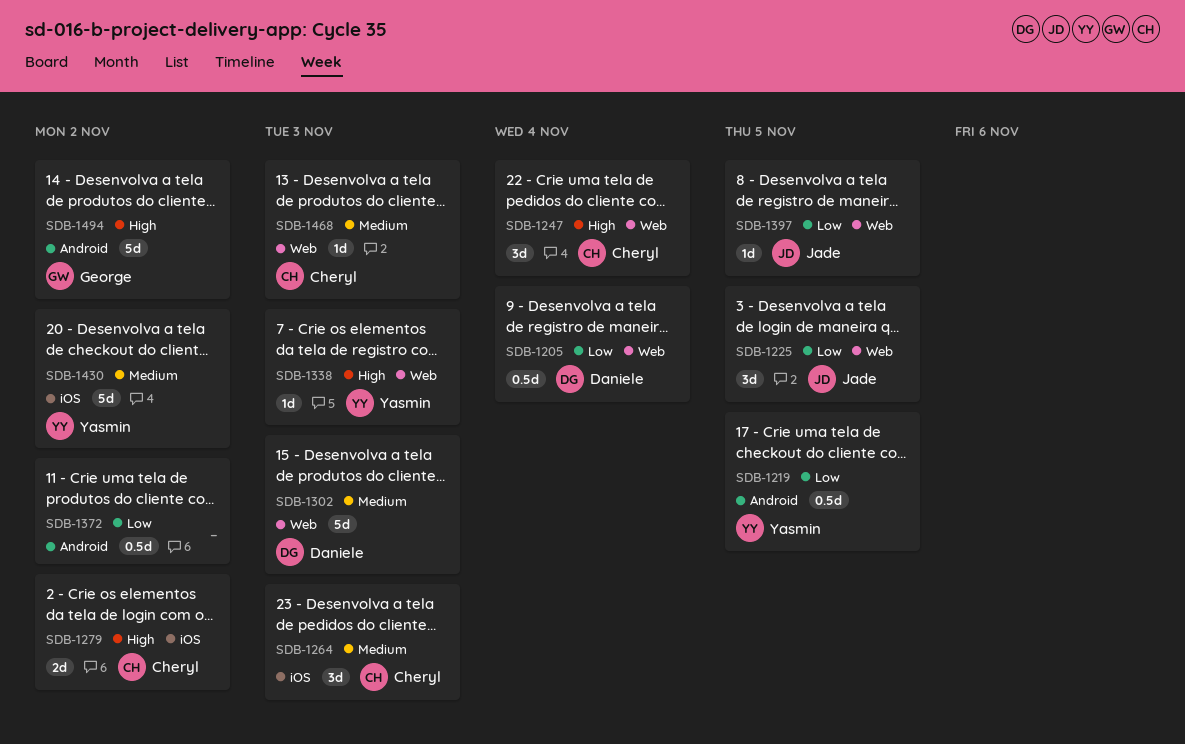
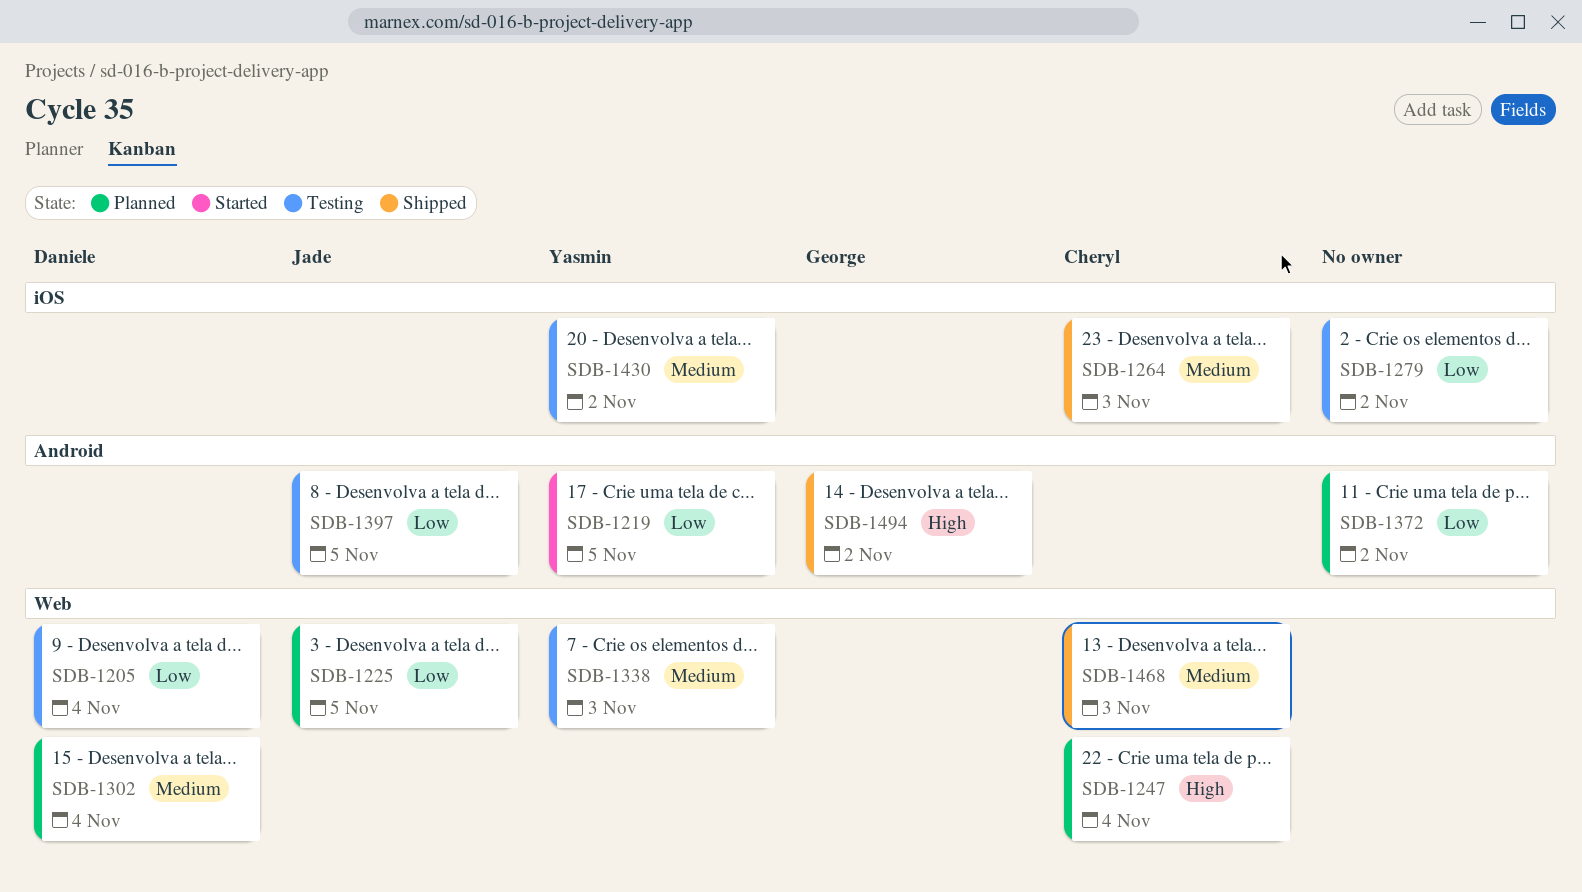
SDB-1279, owner: Cheryl -> none
SDB-1279, priority: High -> Low
SDB-1302, due: Nov 3 -> Nov 4
SDB-1338, priority: High -> Medium
SDB-1397, label: Web -> Android

